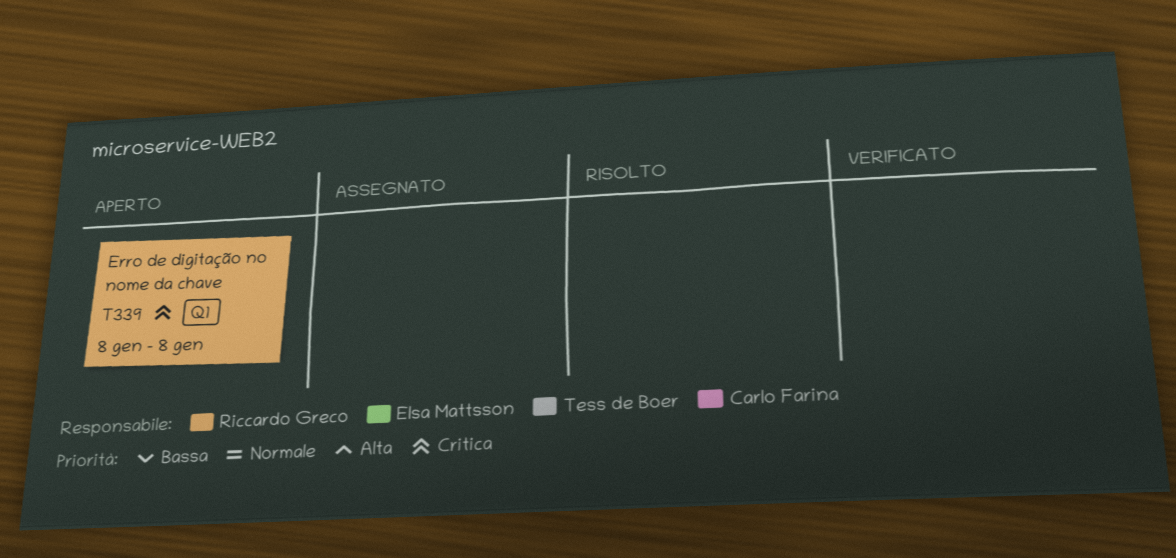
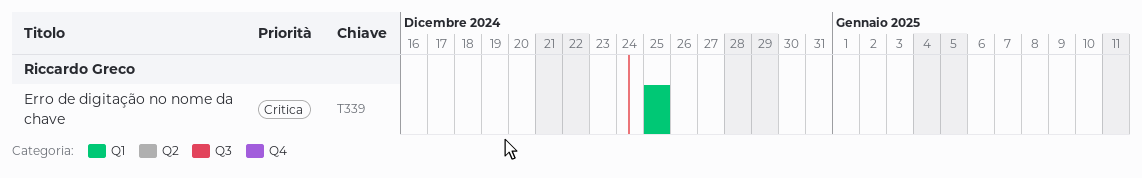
T339, start: Jan 8 -> Dec 25
T339, due: Jan 8 -> Dec 25

